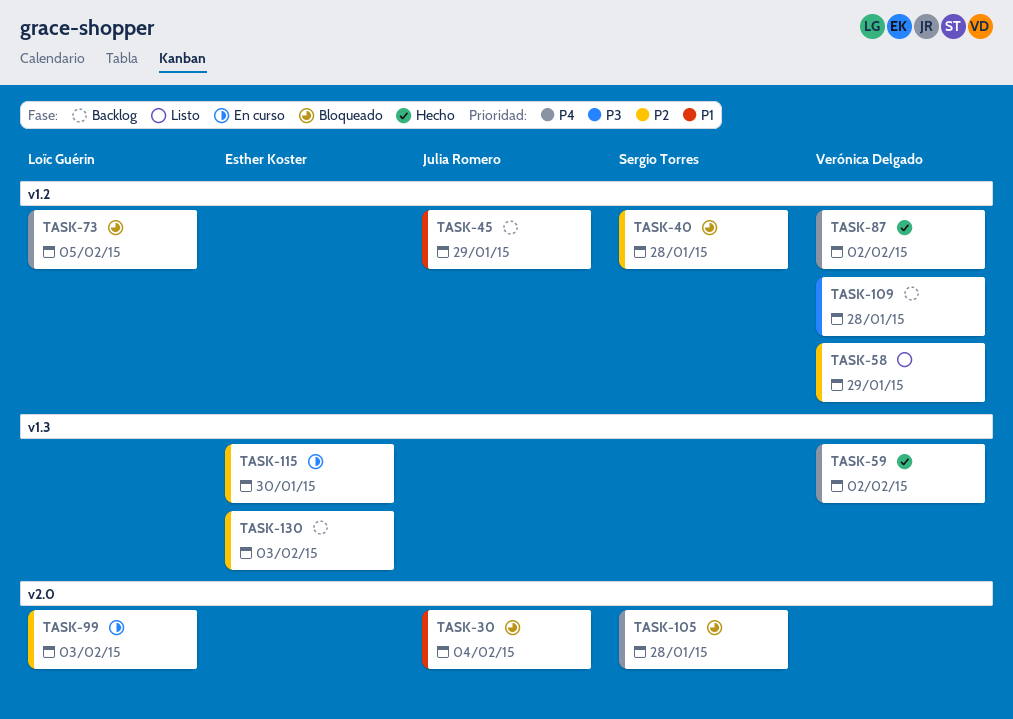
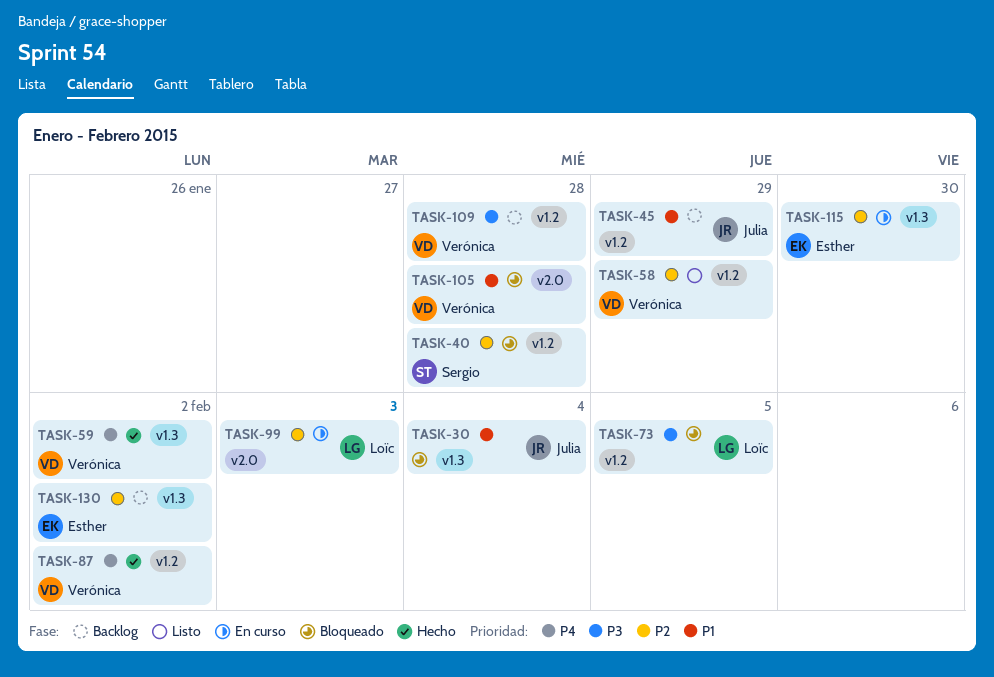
TASK-30, label: v2.0 -> v1.3
TASK-73, priority: P4 -> P3
TASK-105, owner: Sergio Torres -> Verónica Delgado
TASK-105, priority: P4 -> P1
TASK-130, due: Feb 3 -> Feb 2

